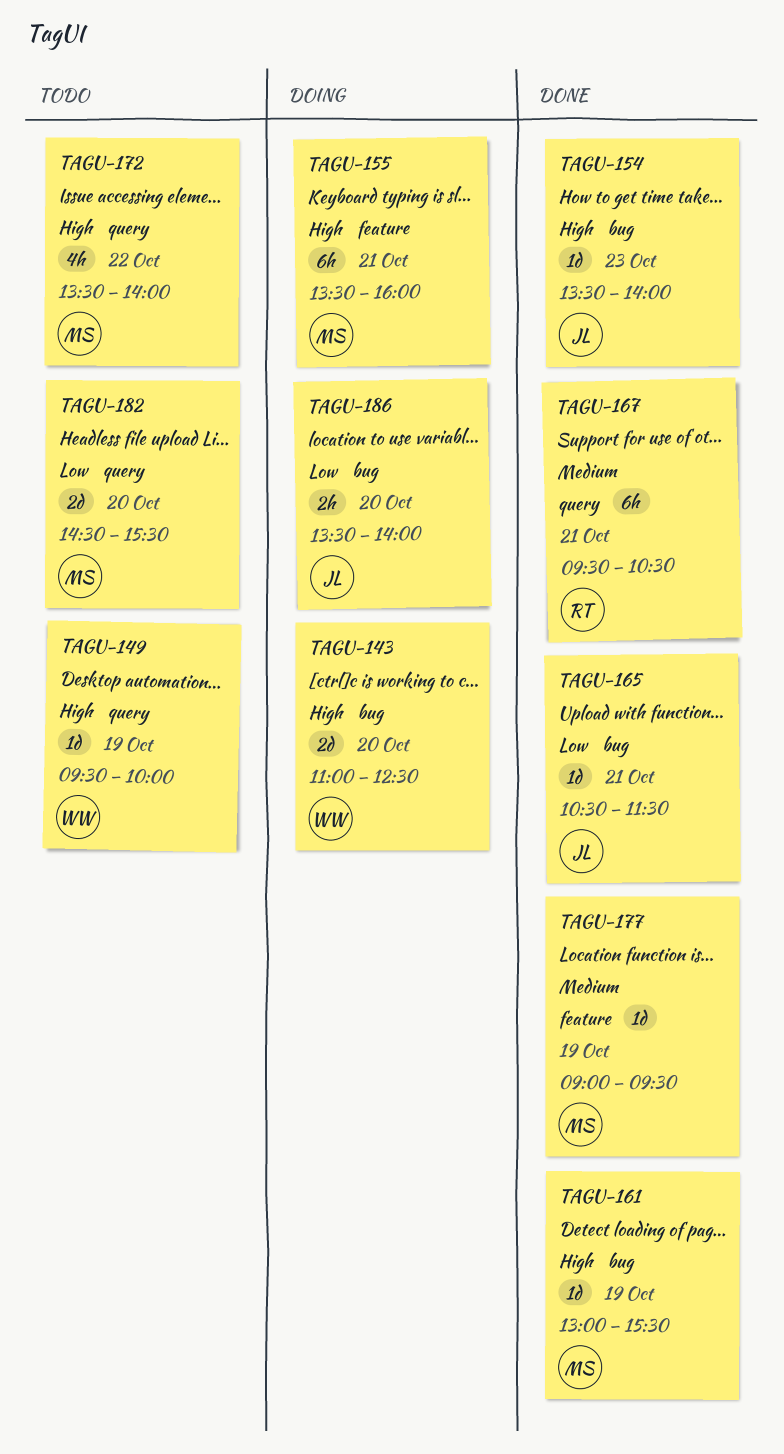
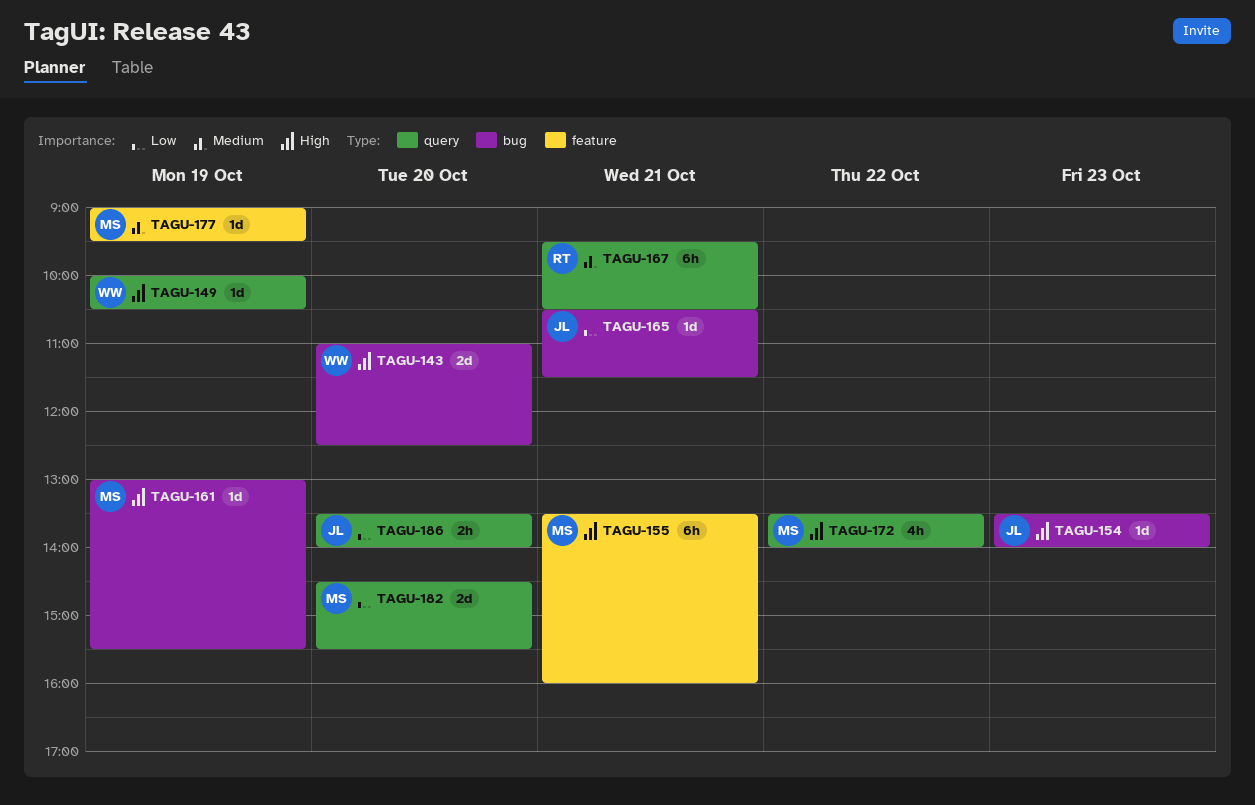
TAGU-149, begins: 09:30 -> 10:00
TAGU-149, ends: 10:00 -> 10:30
TAGU-186, label: bug -> query

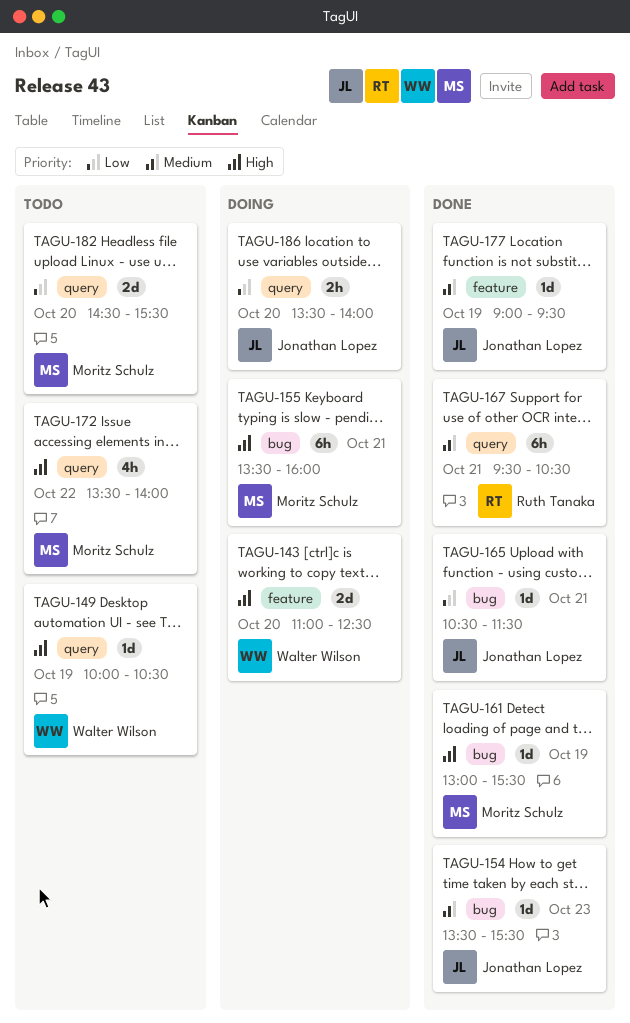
TAGU-143, label: bug -> feature
TAGU-154, priority: High -> Medium
TAGU-154, ends: 14:00 -> 15:30
TAGU-155, label: feature -> bug
TAGU-177, owner: Moritz Schulz -> Jonathan Lopez

